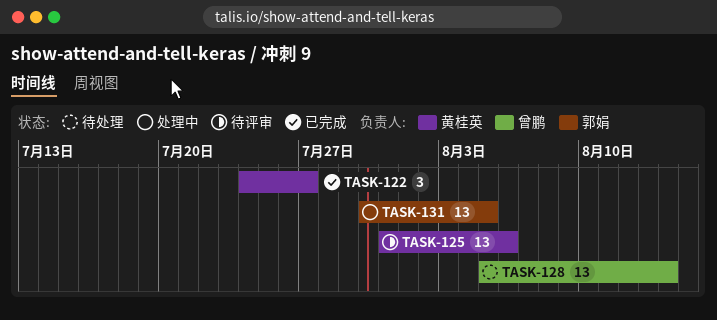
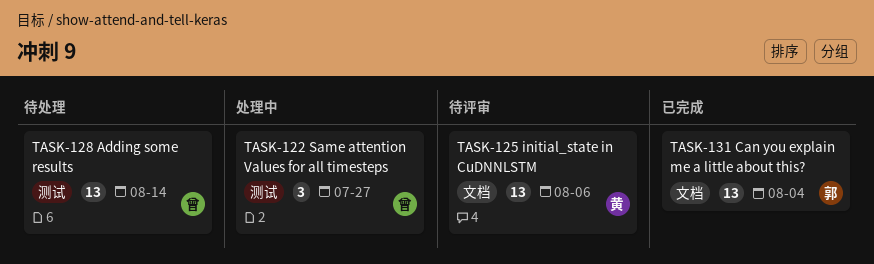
TASK-122, status: 已完成 -> 处理中
TASK-122, owner: 黄桂英 -> 曾鹏
TASK-131, status: 处理中 -> 已完成
TASK-131, due: Aug 5 -> Aug 4

